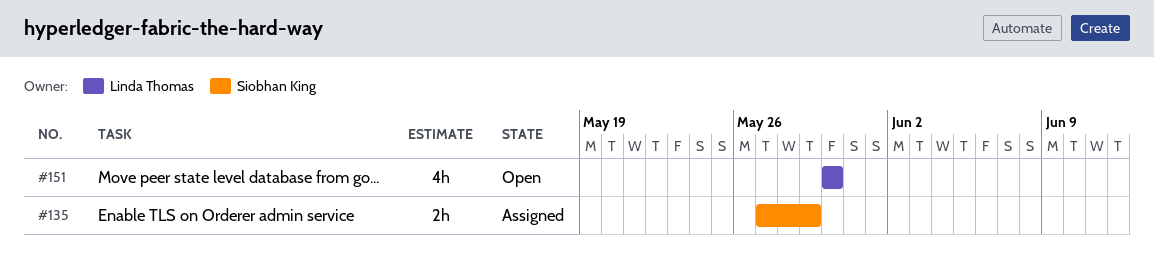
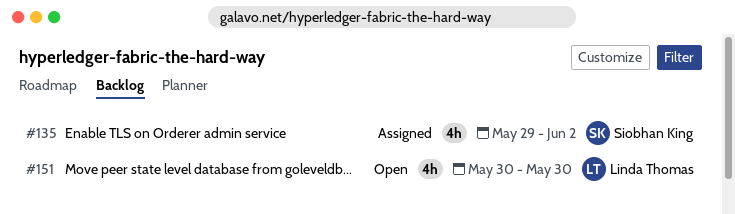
#135, estimate: 2h -> 4h
#135, start: May 27 -> May 29
#135, due: May 29 -> Jun 2

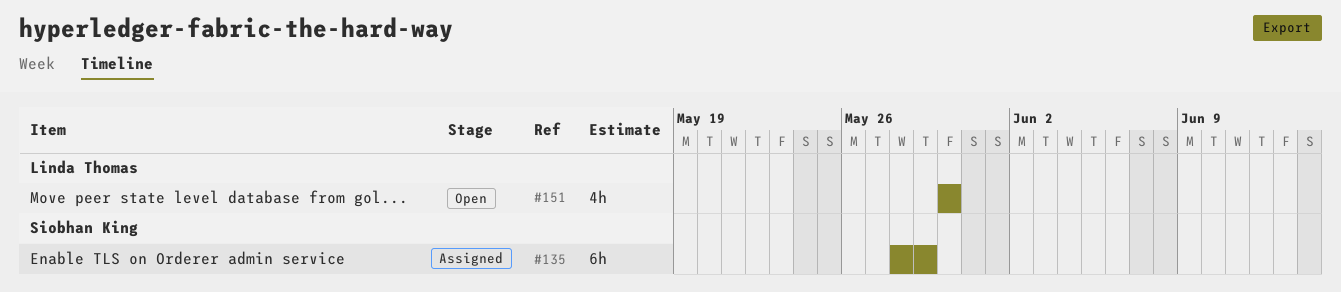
#135, estimate: 4h -> 6h
#135, start: May 29 -> May 28
#135, due: Jun 2 -> May 29

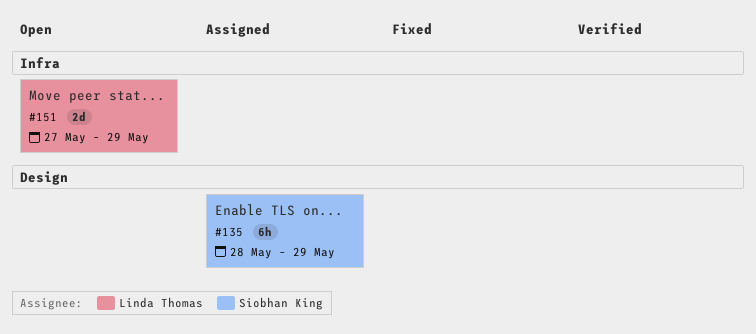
#151, estimate: 4h -> 2d
#151, start: May 30 -> May 27
#151, due: May 30 -> May 29

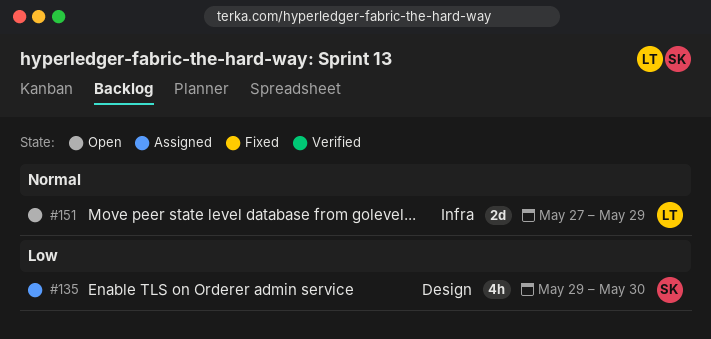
#135, estimate: 6h -> 4h
#135, start: May 28 -> May 29
#135, due: May 29 -> May 30

